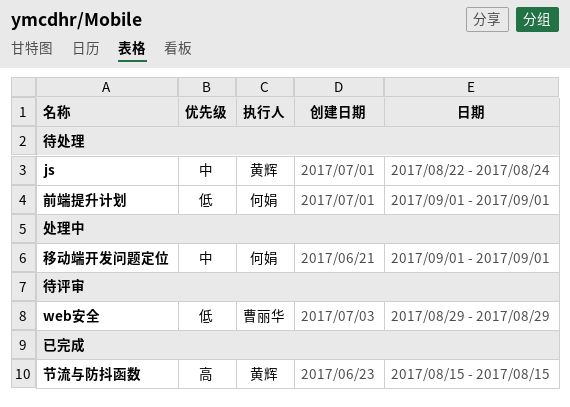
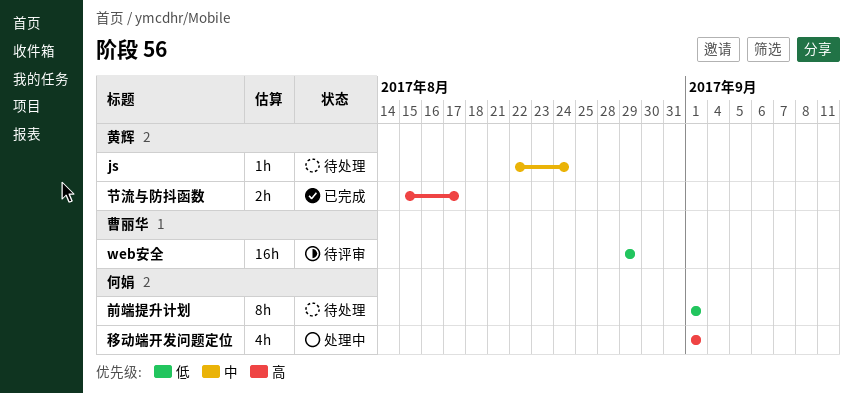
移动端开发问题定位, priority: 中 -> 高
节流与防抖函数, due: Aug 15 -> Aug 17

